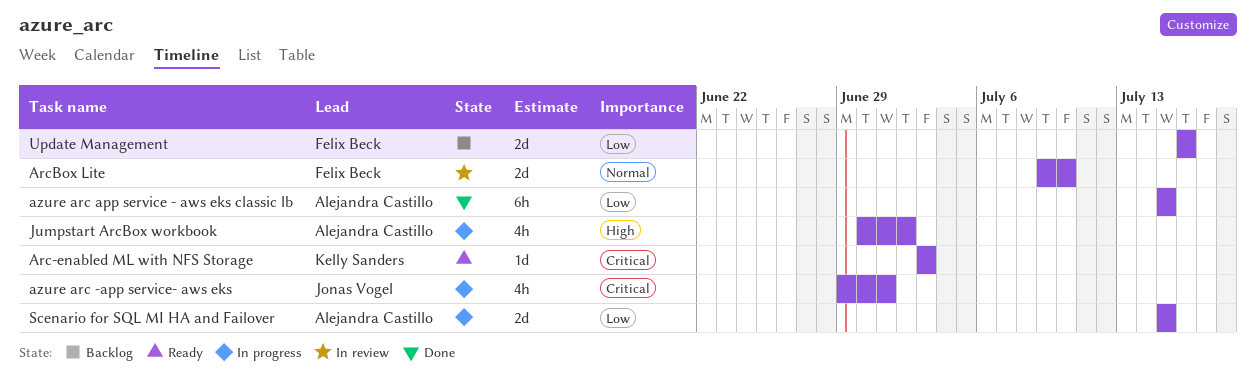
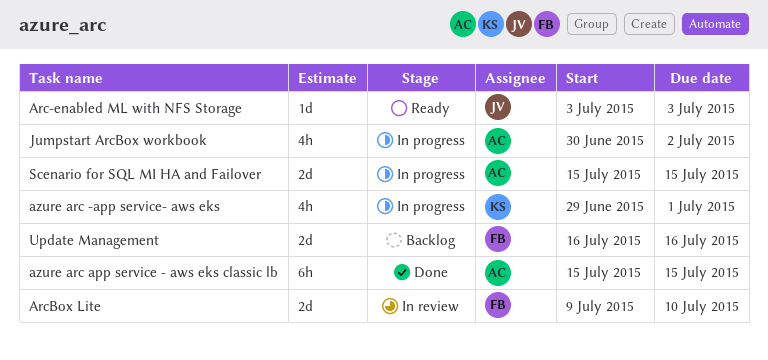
Arc-enabled ML with NFS Storage, owner: Kelly Sanders -> Jonas Vogel
azure arc -app service- aws eks, owner: Jonas Vogel -> Kelly Sanders

